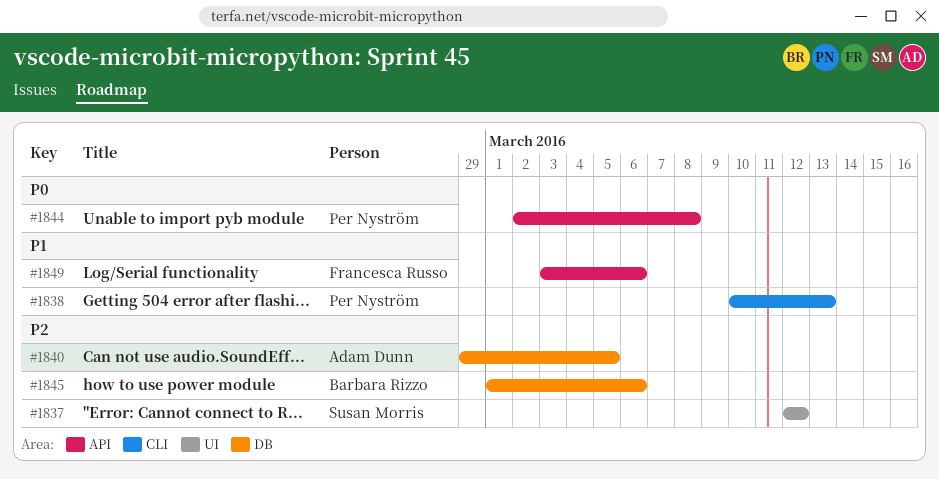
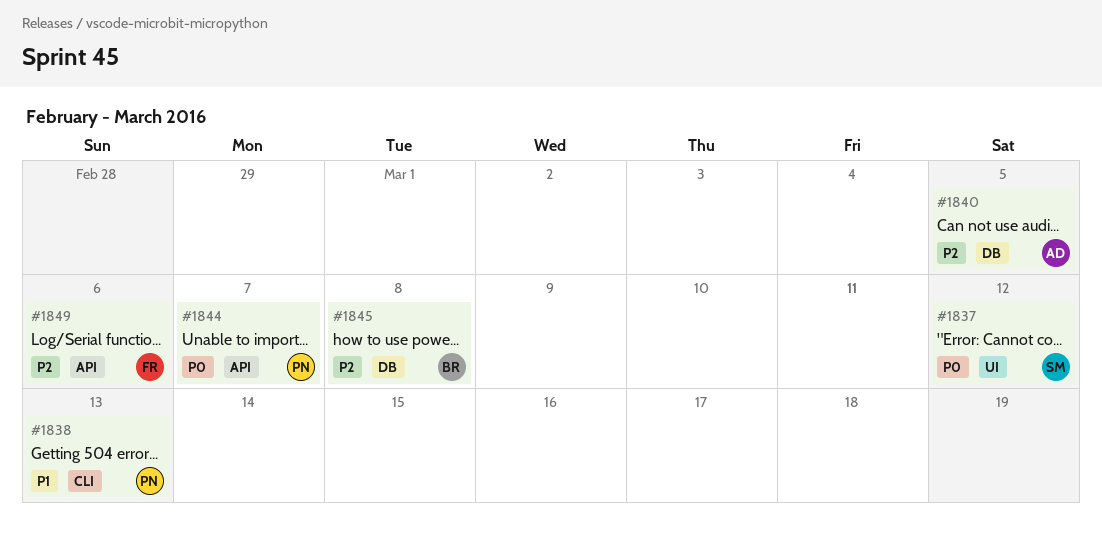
#1837, priority: P2 -> P0
#1844, due: Mar 8 -> Mar 7
#1845, due: Mar 6 -> Mar 8
#1849, priority: P1 -> P2

